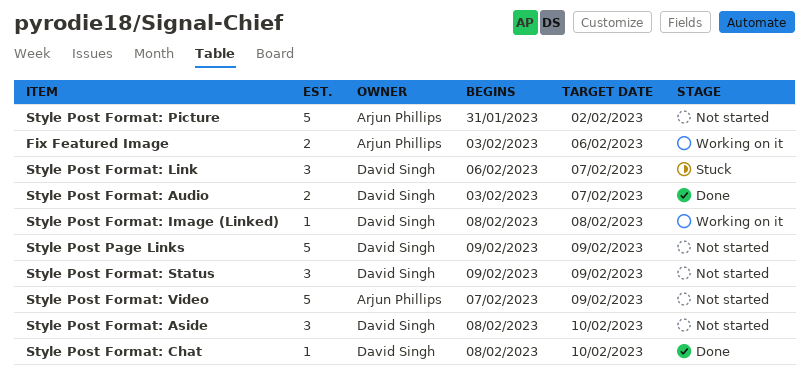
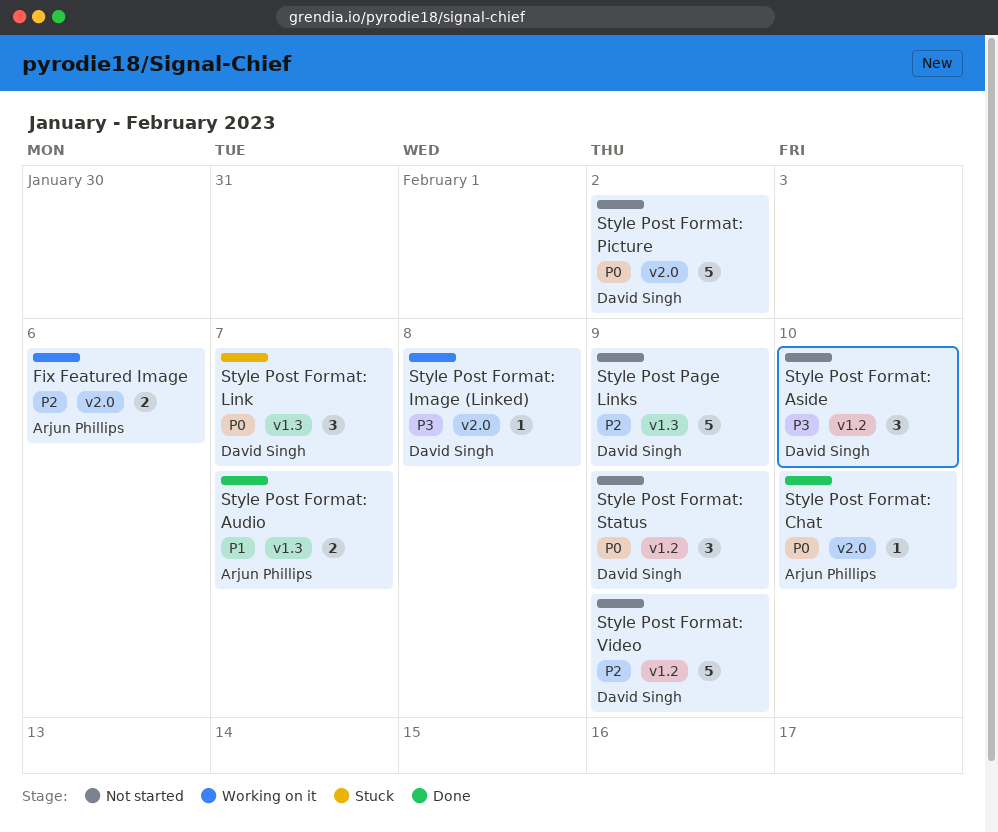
Style Post Format: Audio, owner: David Singh -> Arjun Phillips
Style Post Format: Chat, owner: David Singh -> Arjun Phillips
Style Post Format: Picture, owner: Arjun Phillips -> David Singh
Style Post Format: Video, owner: Arjun Phillips -> David Singh

